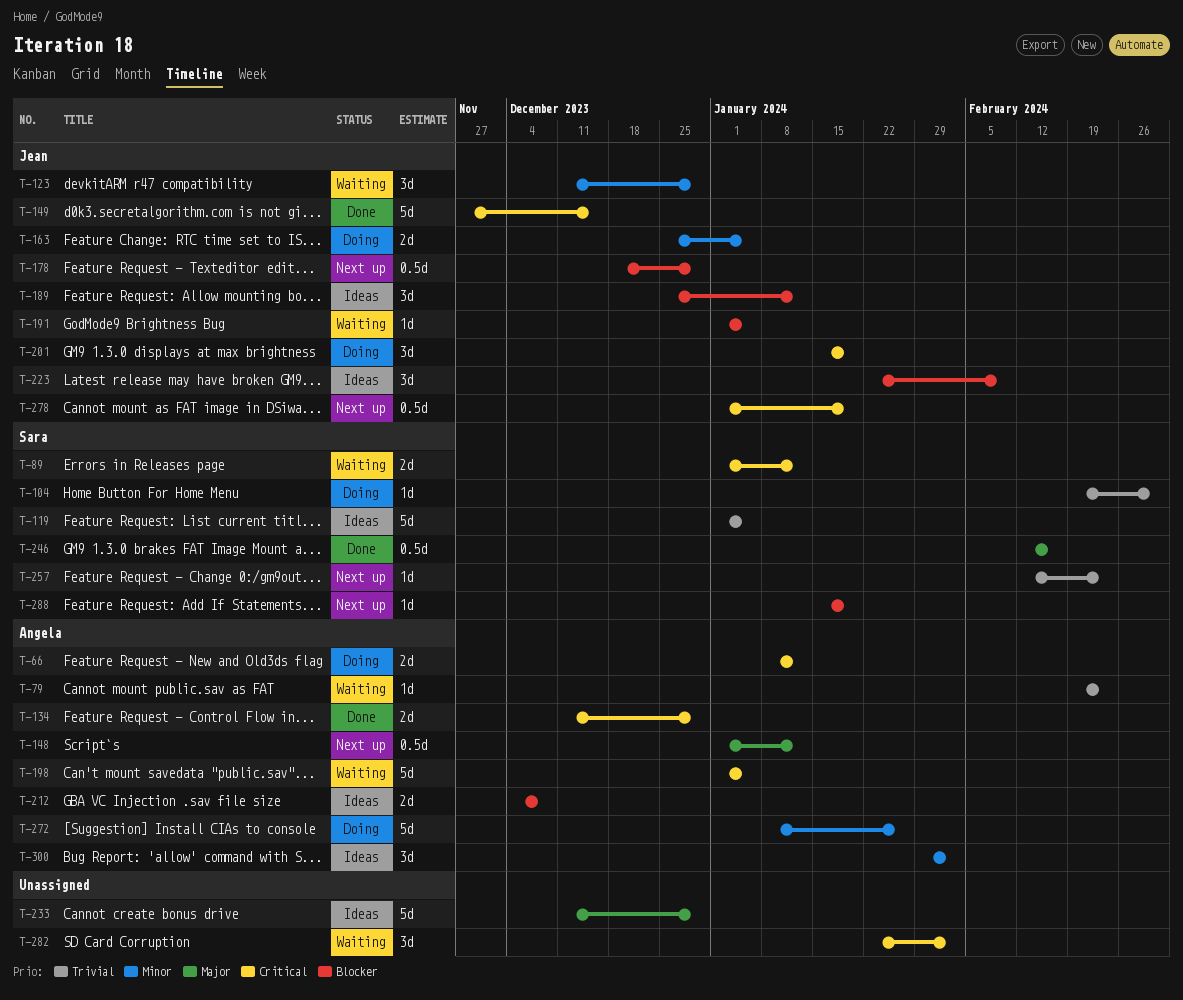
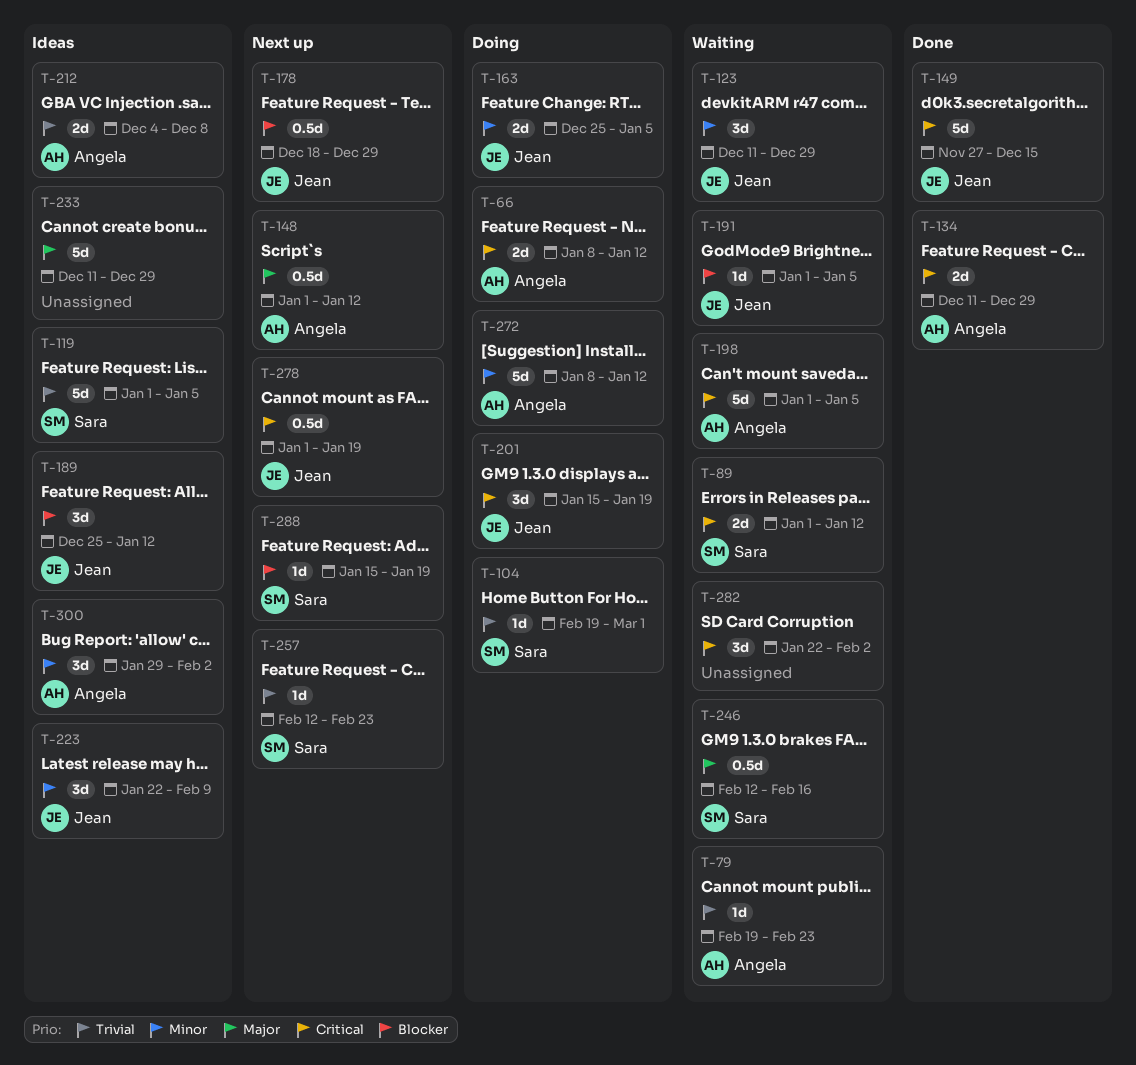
T-212, priority: Blocker -> Trivial
T-223, priority: Blocker -> Minor
T-246, status: Done -> Waiting
T-272, due: Jan 26 -> Jan 12

